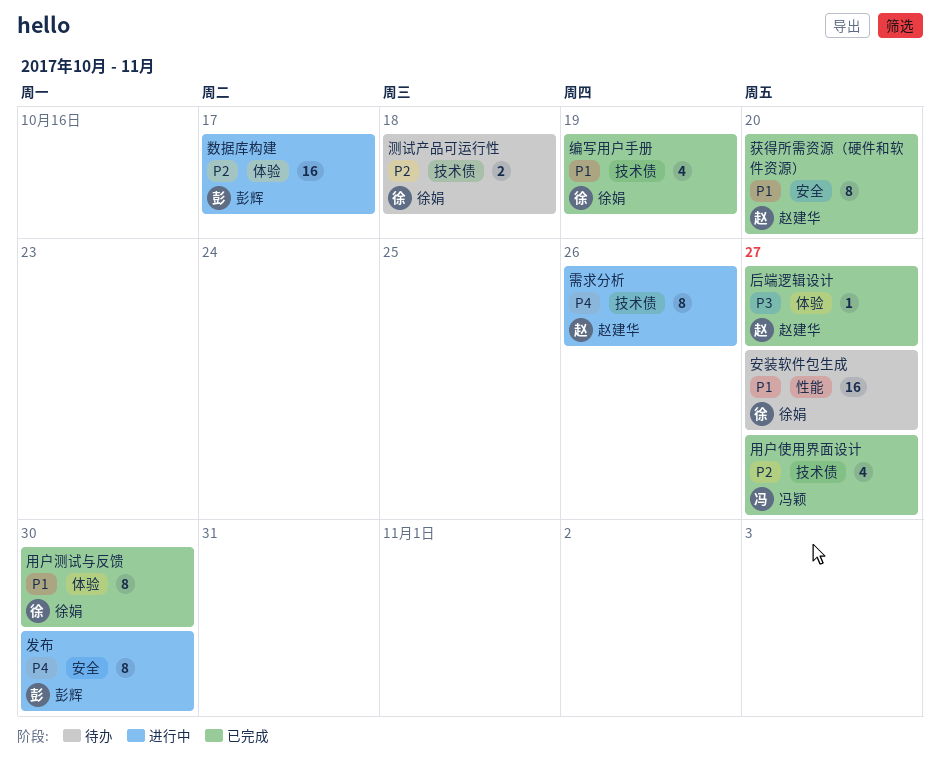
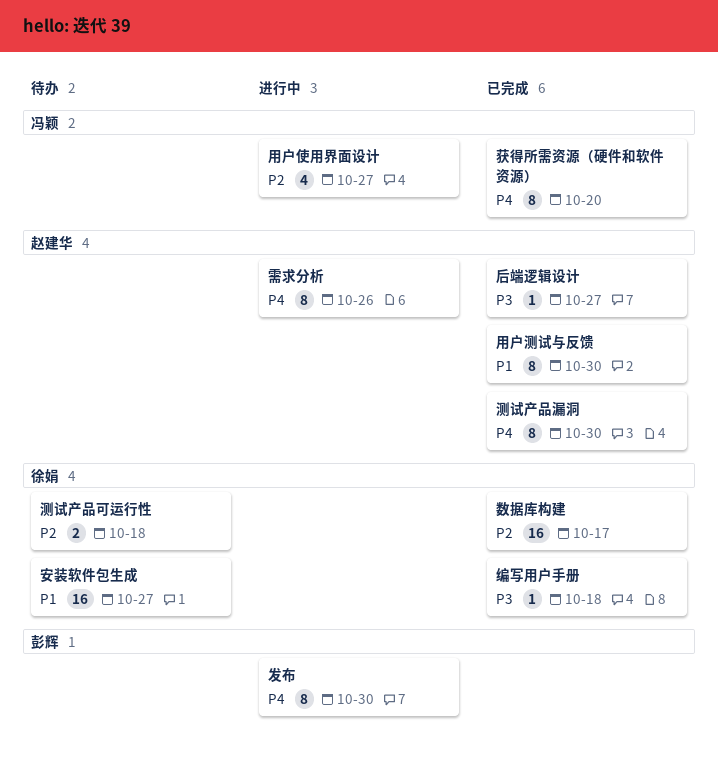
数据库构建, status: 进行中 -> 已完成
数据库构建, owner: 彭辉 -> 徐娟
测试产品漏洞: none -> present
用户使用界面设计, status: 已完成 -> 进行中
用户测试与反馈, owner: 徐娟 -> 赵建华
编写用户手册, priority: P1 -> P3
编写用户手册, estimate: 4 -> 1
编写用户手册, due: Oct 19 -> Oct 18
获得所需资源（硬件和软件资源）, owner: 赵建华 -> 冯颖
获得所需资源（硬件和软件资源）, priority: P1 -> P4

